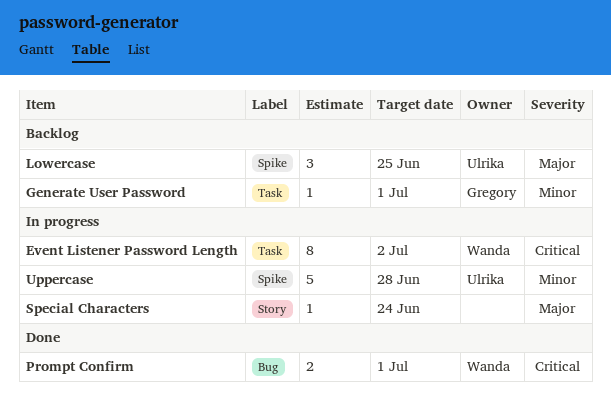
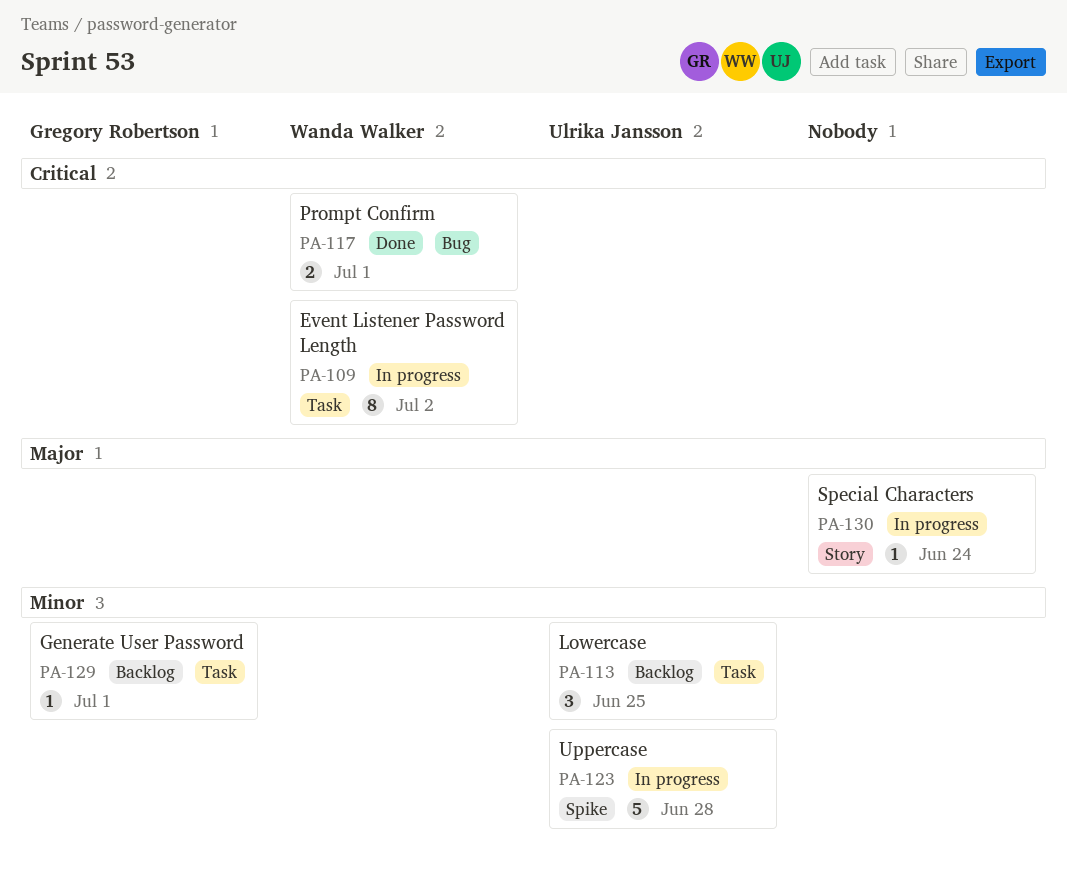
Lowercase, priority: Major -> Minor
Lowercase, label: Spike -> Task

